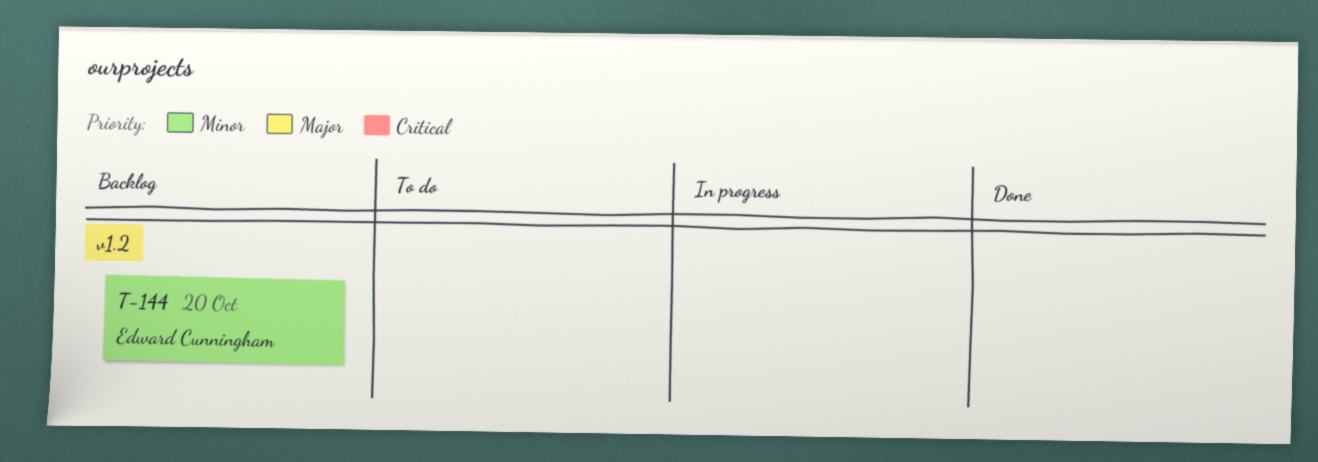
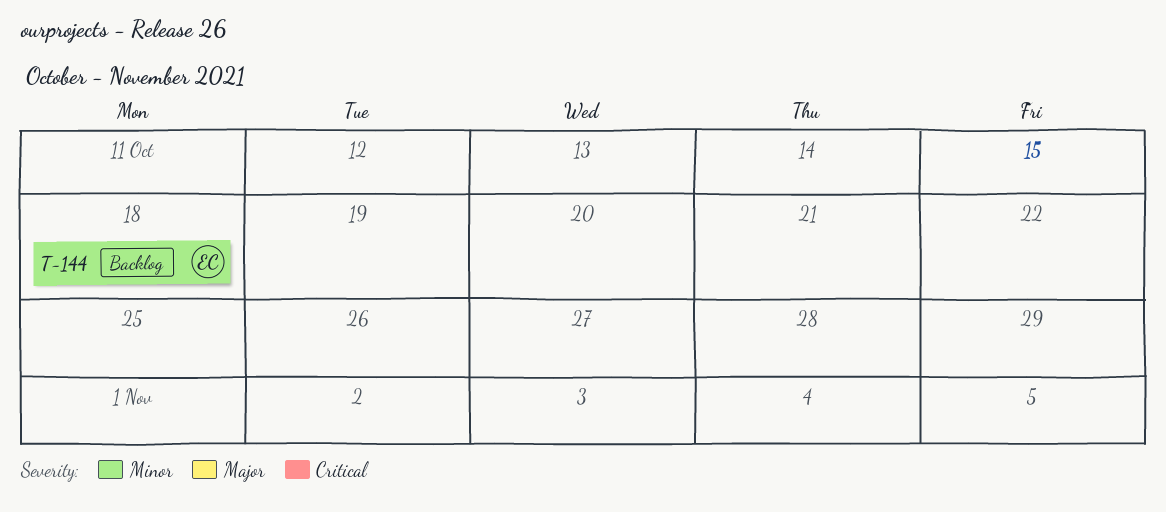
T-144, due: Oct 20 -> Oct 18

